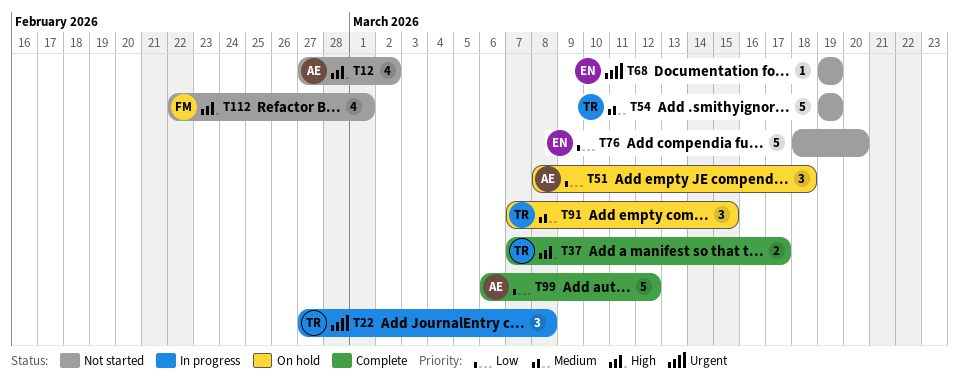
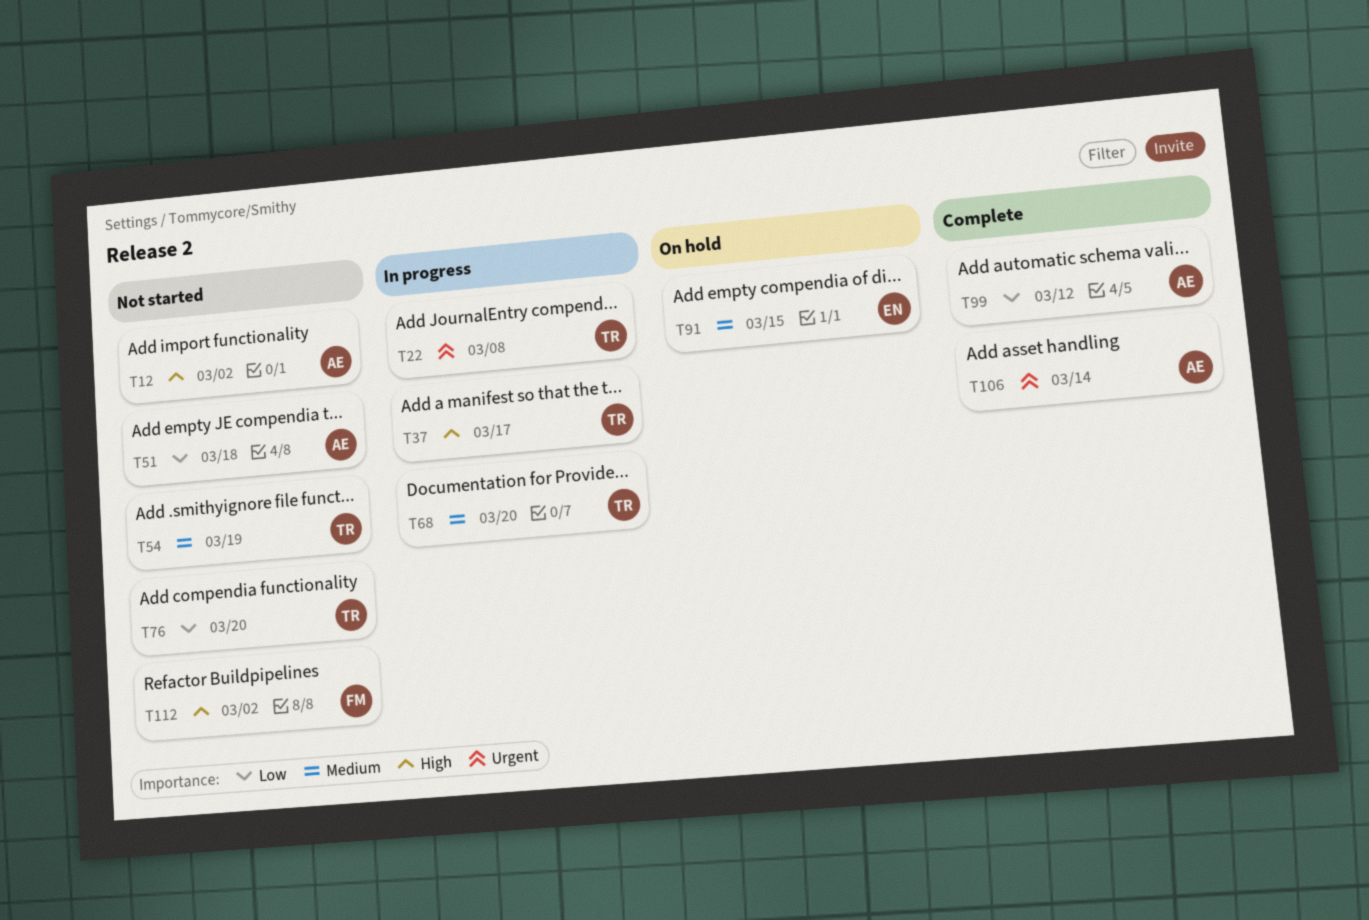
T37, status: Complete -> In progress
T51, status: On hold -> Not started
T68, status: Not started -> In progress
T68, owner: EN -> TR
T68, priority: Urgent -> Medium
T68, due: Mar 19 -> Mar 20
T76, owner: EN -> TR
T91, owner: TR -> EN
T106: none -> present
T112, due: Mar 1 -> Mar 2

